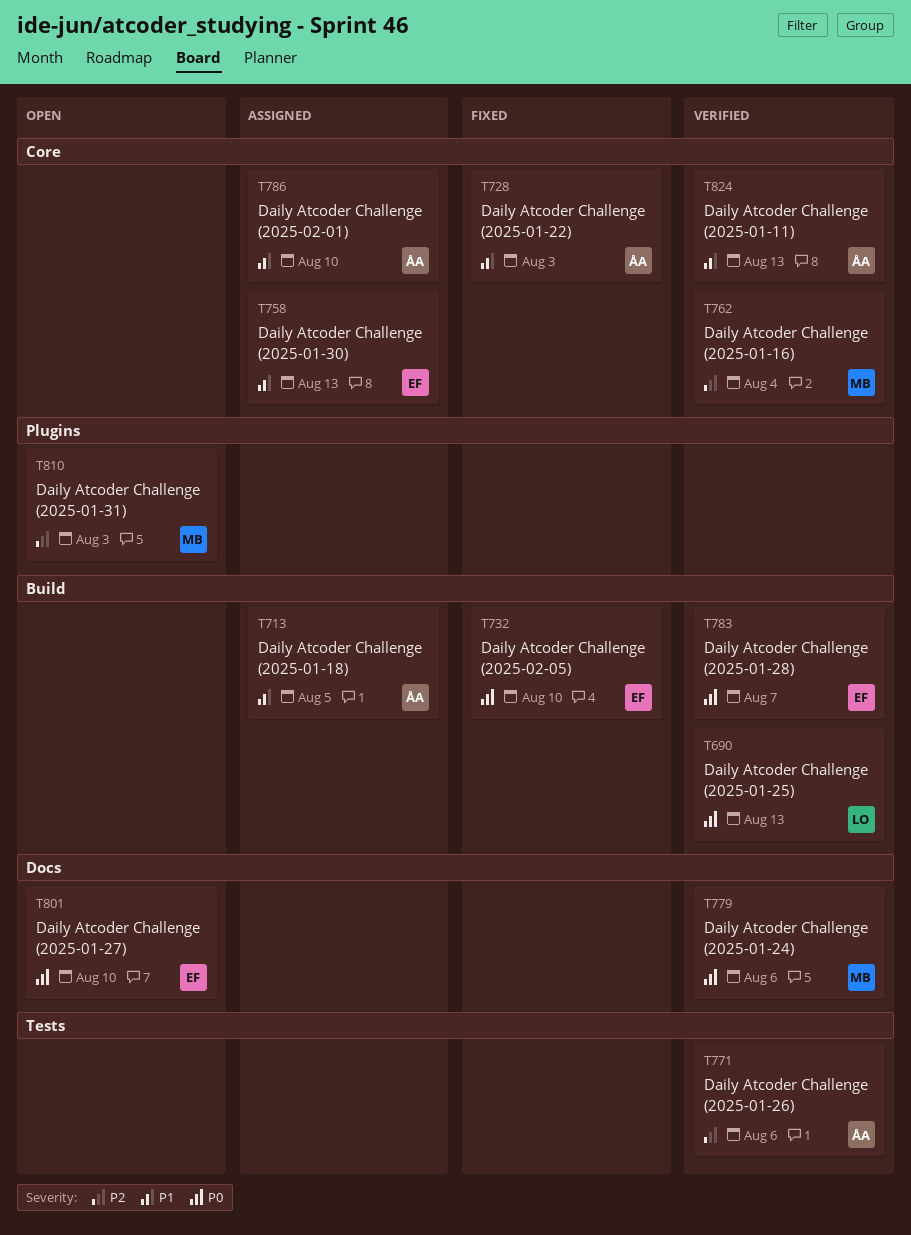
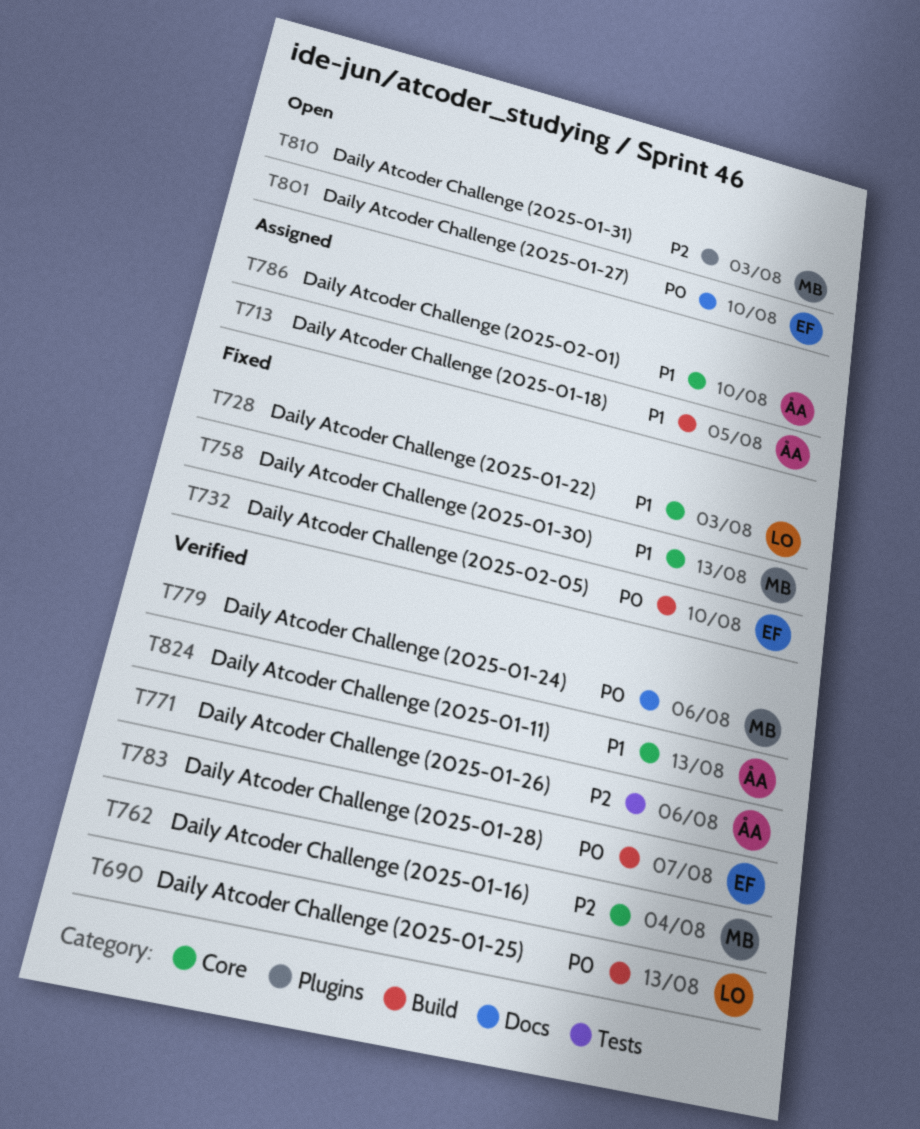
T728, owner: ÅA -> LO
T758, status: Assigned -> Fixed
T758, owner: EF -> MB

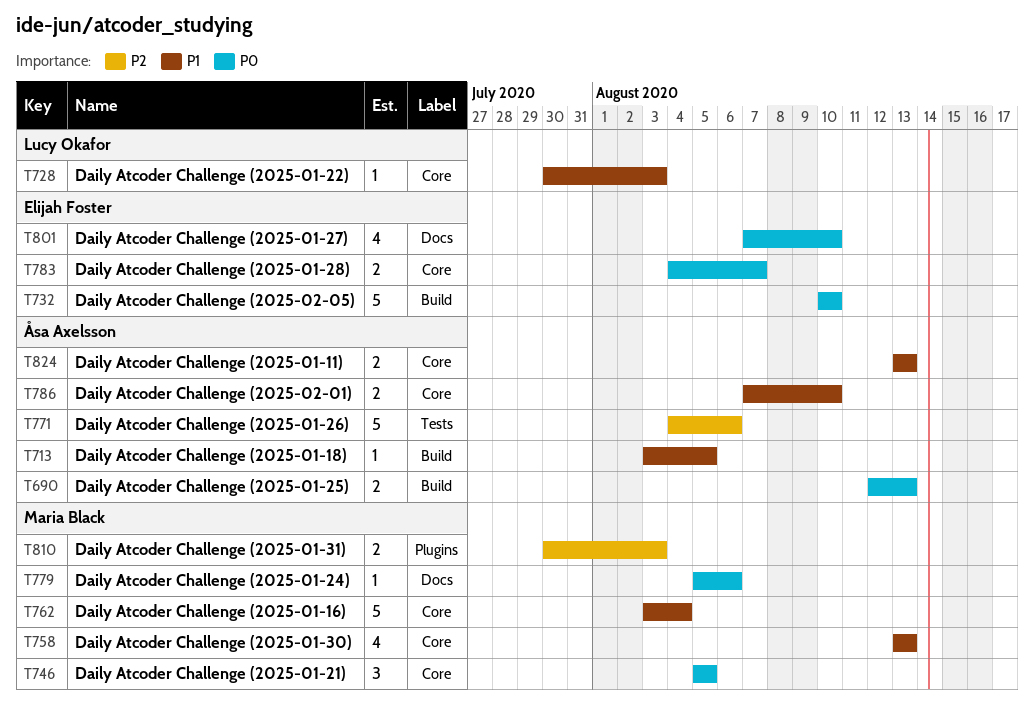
T690, owner: Lucy Okafor -> Åsa Axelsson
T746: none -> present
T762, priority: P2 -> P1
T783, label: Build -> Core

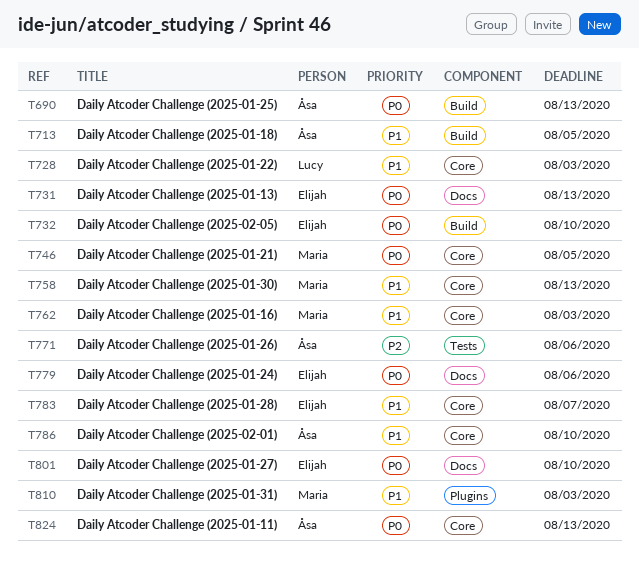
T731: none -> present
T762, due: Aug 4 -> Aug 3
T779, owner: Maria Black -> Elijah Foster
T783, priority: P0 -> P1
T810, priority: P2 -> P1
T824, priority: P1 -> P0

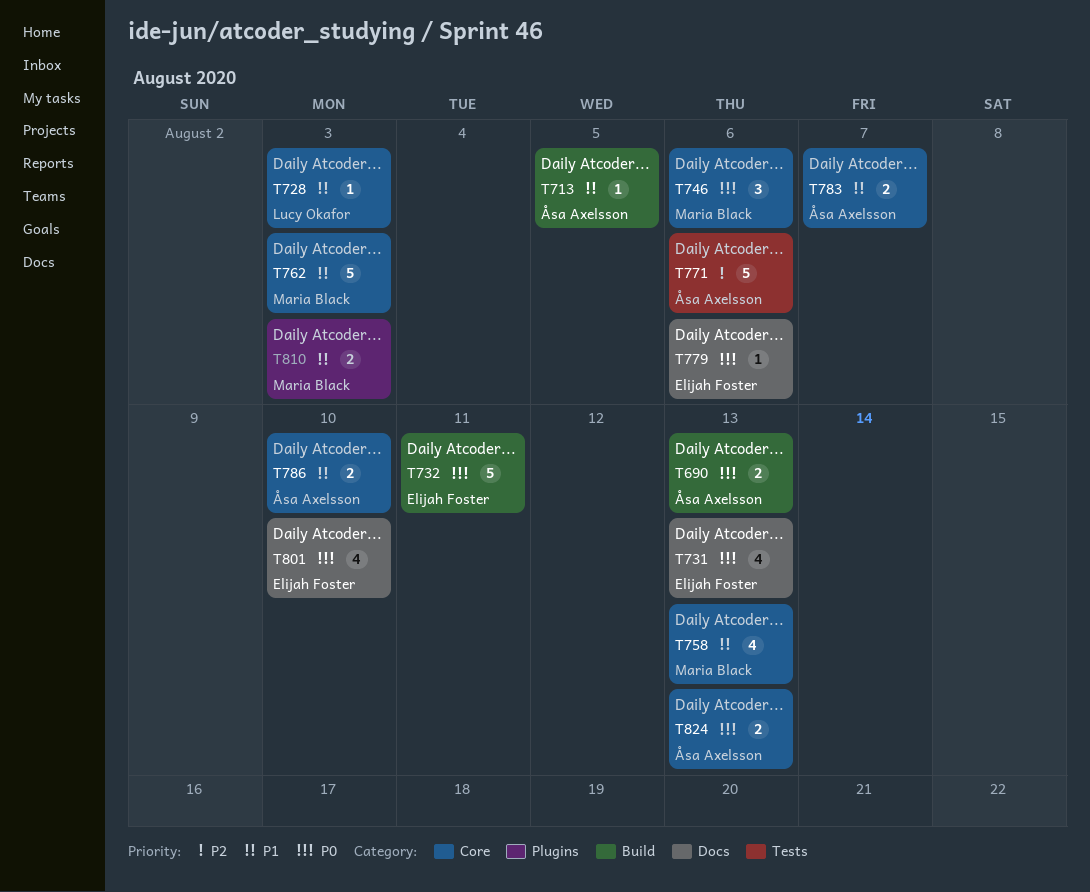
T732, due: Aug 10 -> Aug 11
T746, due: Aug 5 -> Aug 6
T783, owner: Elijah Foster -> Åsa Axelsson

